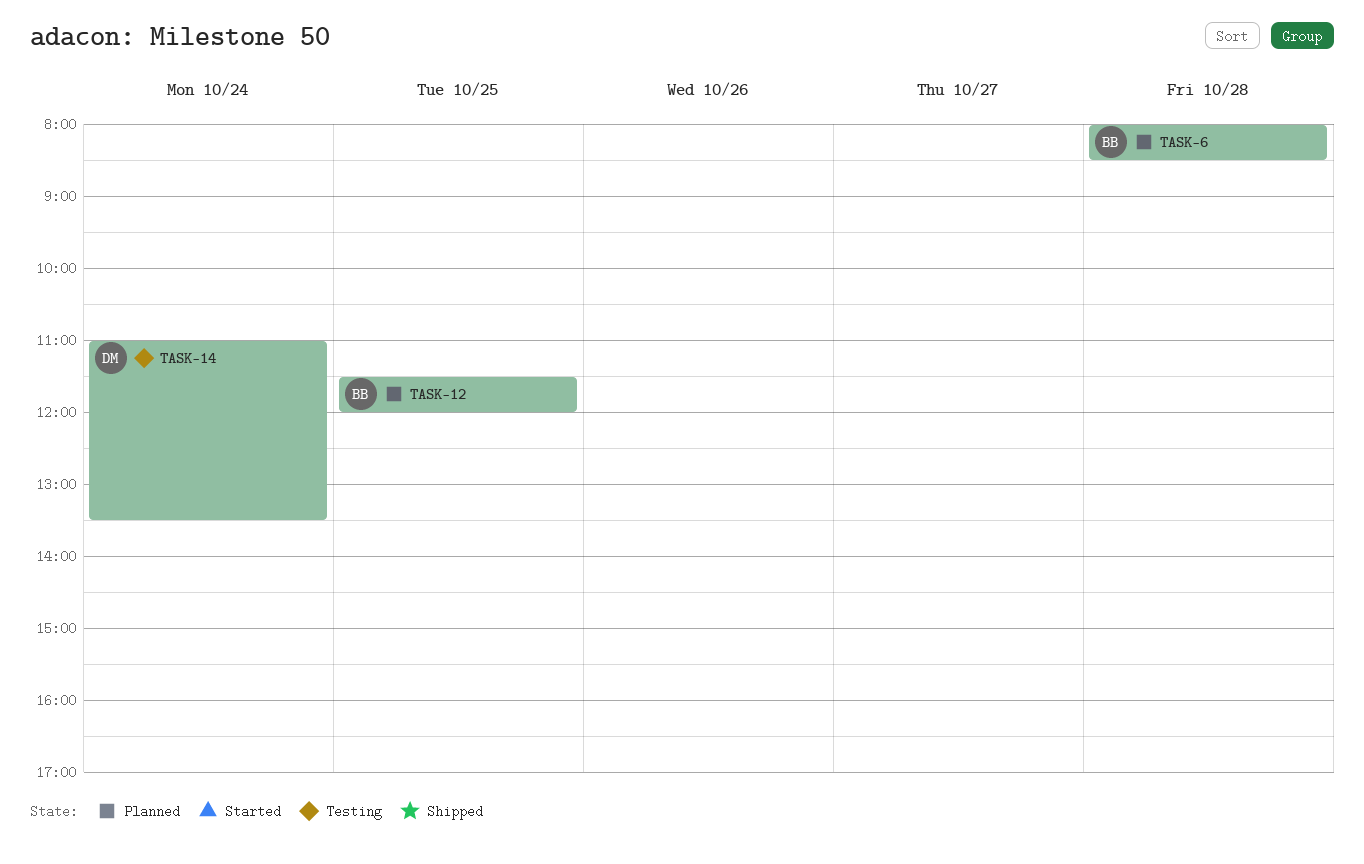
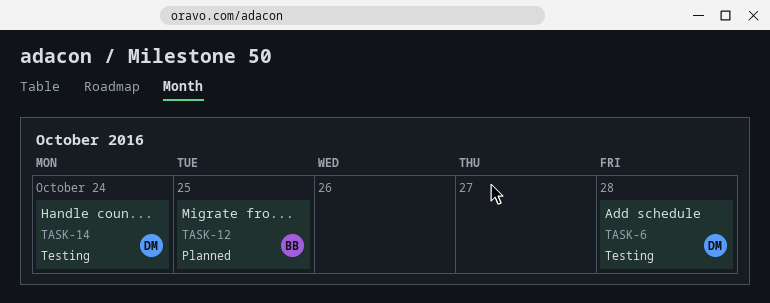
TASK-6, status: Planned -> Testing
TASK-6, owner: BB -> DM

